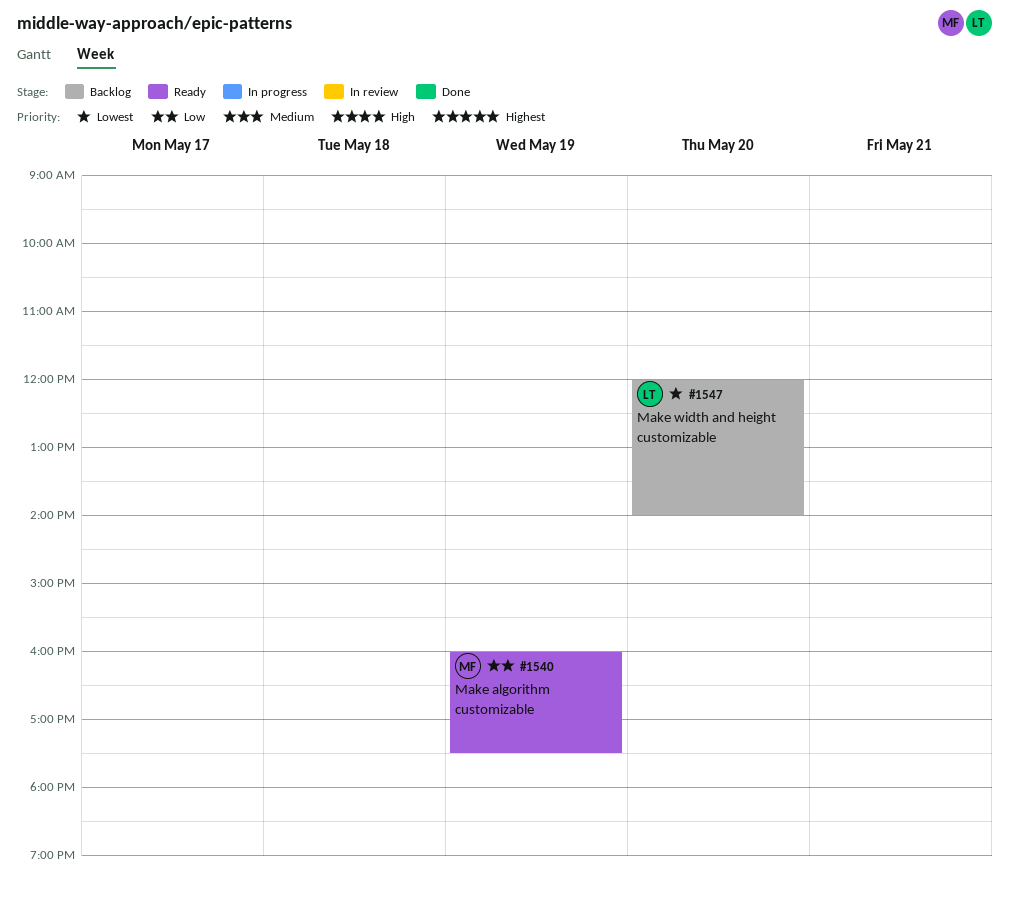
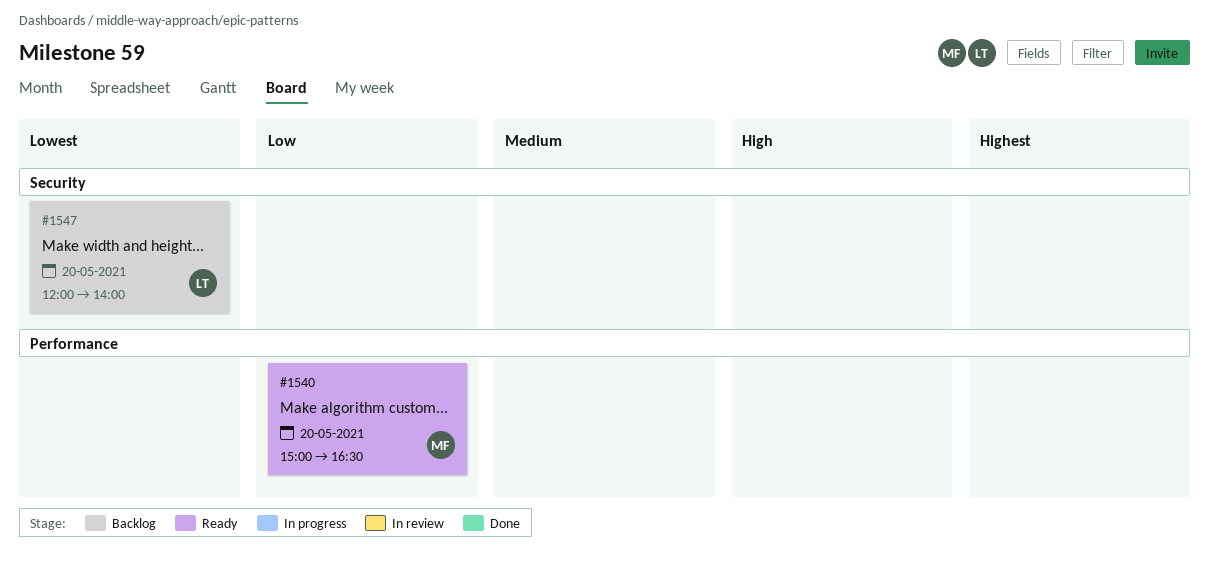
#1540, day: May 19 -> May 20
#1540, begins: 16:00 -> 15:00
#1540, ends: 17:30 -> 16:30

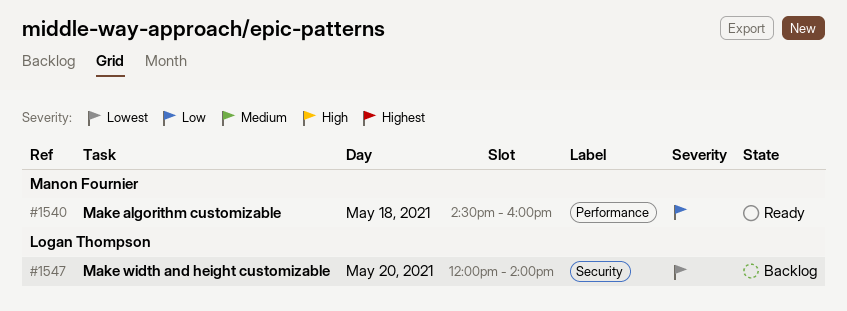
#1540, day: May 20 -> May 18
#1540, begins: 15:00 -> 14:30
#1540, ends: 16:30 -> 16:00

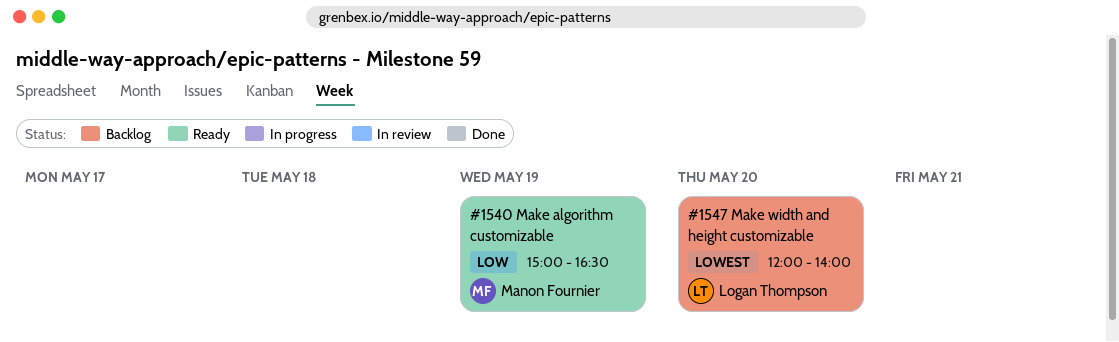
#1540, day: May 18 -> May 19
#1540, begins: 14:30 -> 15:00
#1540, ends: 16:00 -> 16:30

